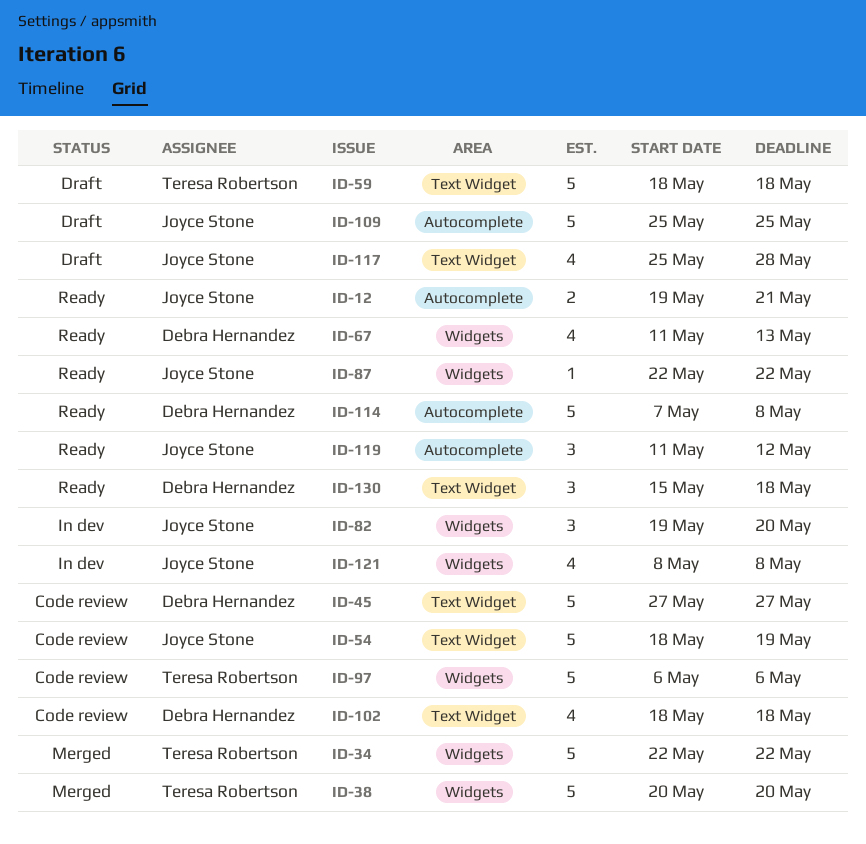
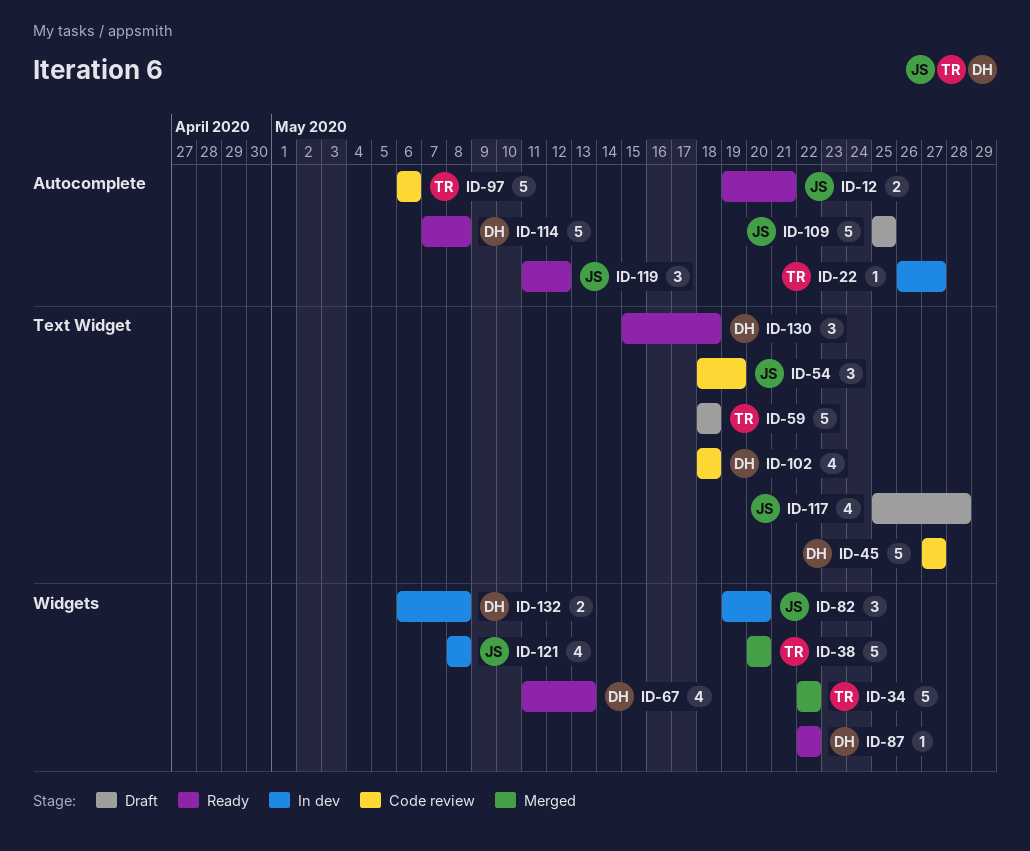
ID-22: none -> present
ID-54, estimate: 5 -> 3
ID-87, owner: Joyce Stone -> Debra Hernandez
ID-97, label: Widgets -> Autocomplete
ID-132: none -> present

